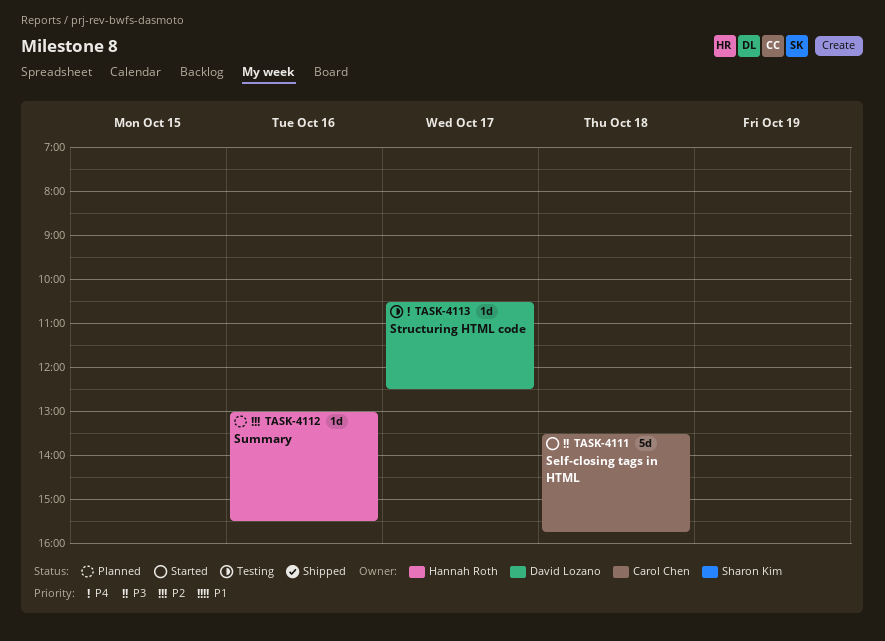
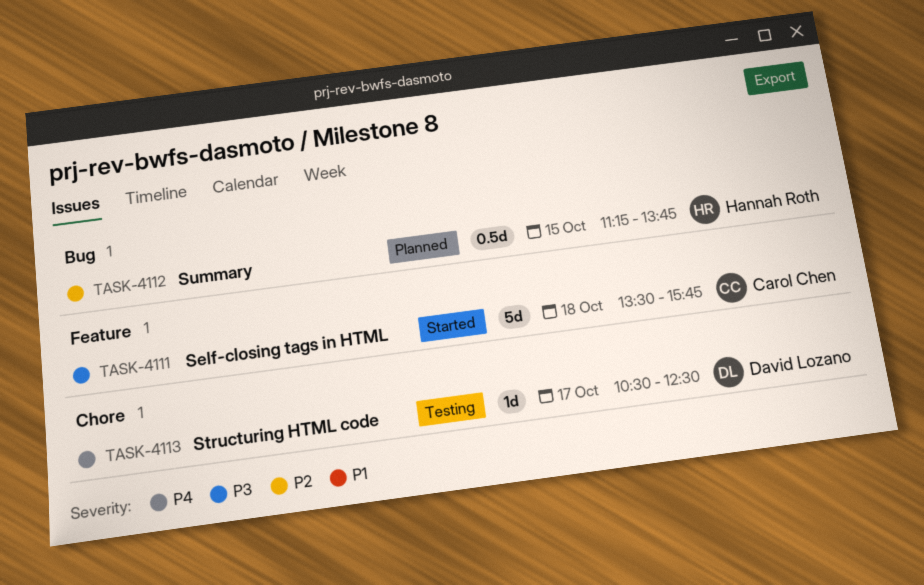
TASK-4112, estimate: 1d -> 0.5d
TASK-4112, day: Oct 16 -> Oct 15
TASK-4112, begins: 13:00 -> 11:15
TASK-4112, ends: 15:30 -> 13:45

